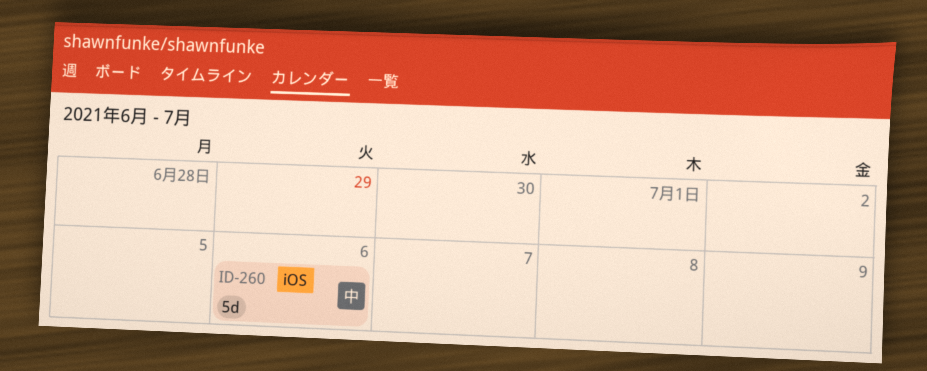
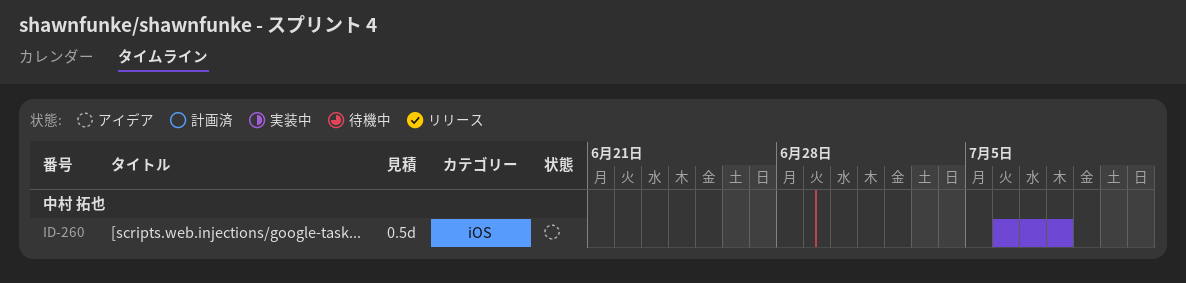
ID-260, estimate: 5d -> 0.5d
ID-260, due: Jul 6 -> Jul 8

